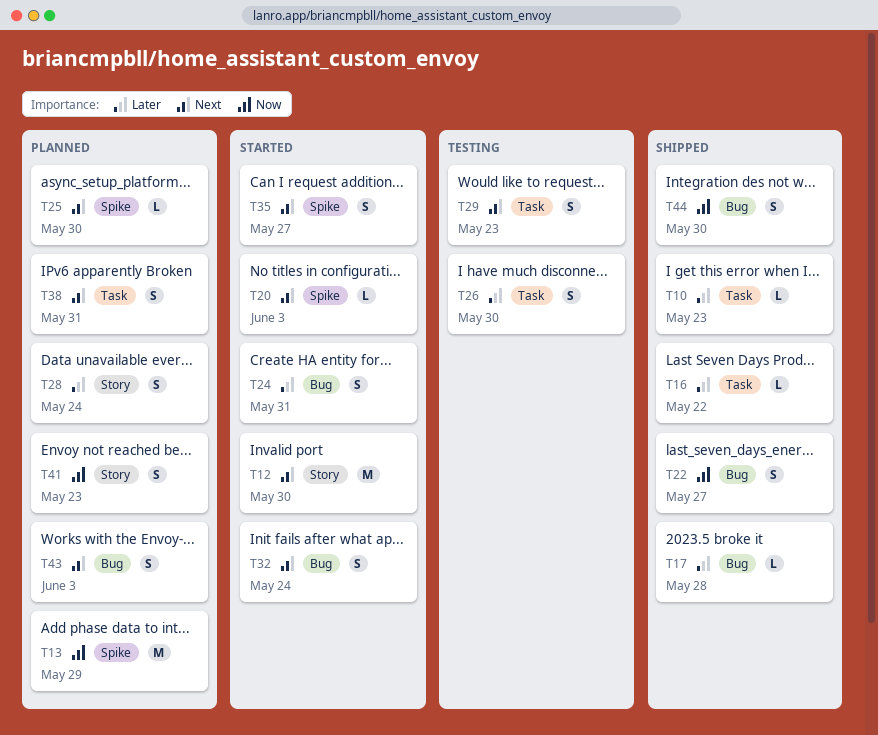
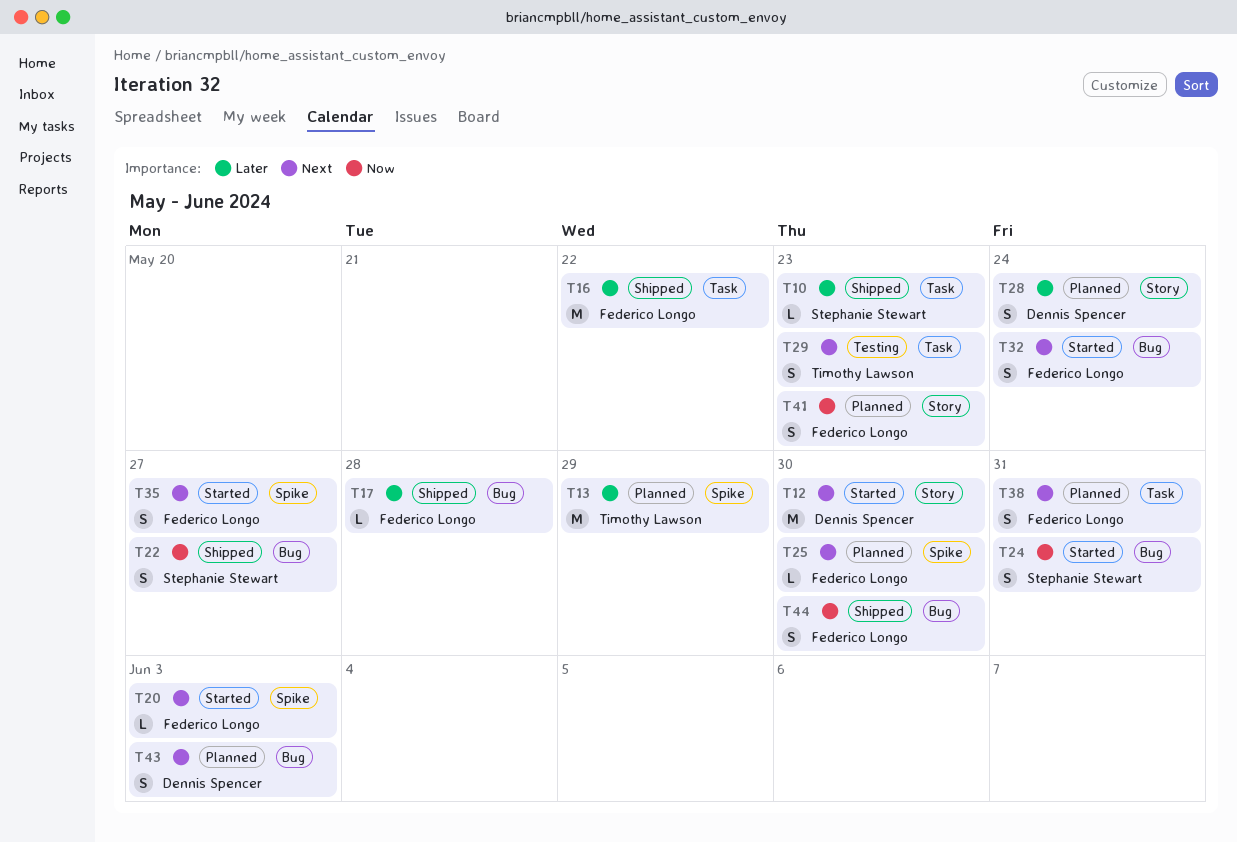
T13, priority: Now -> Later
T16, estimate: L -> M
T24, priority: Later -> Now
T26: present -> none

